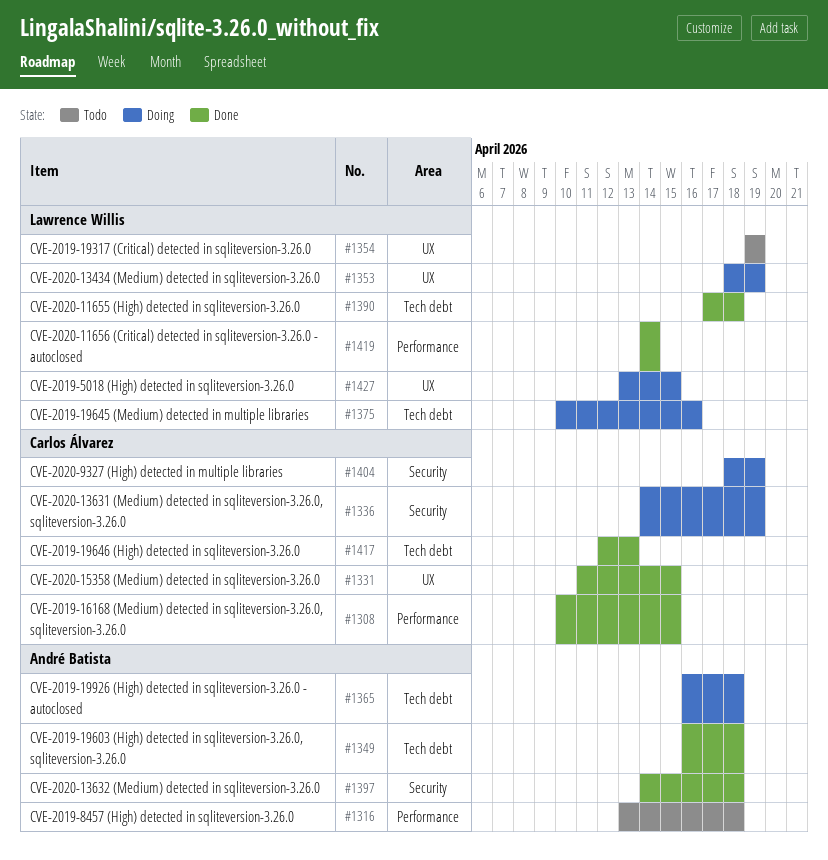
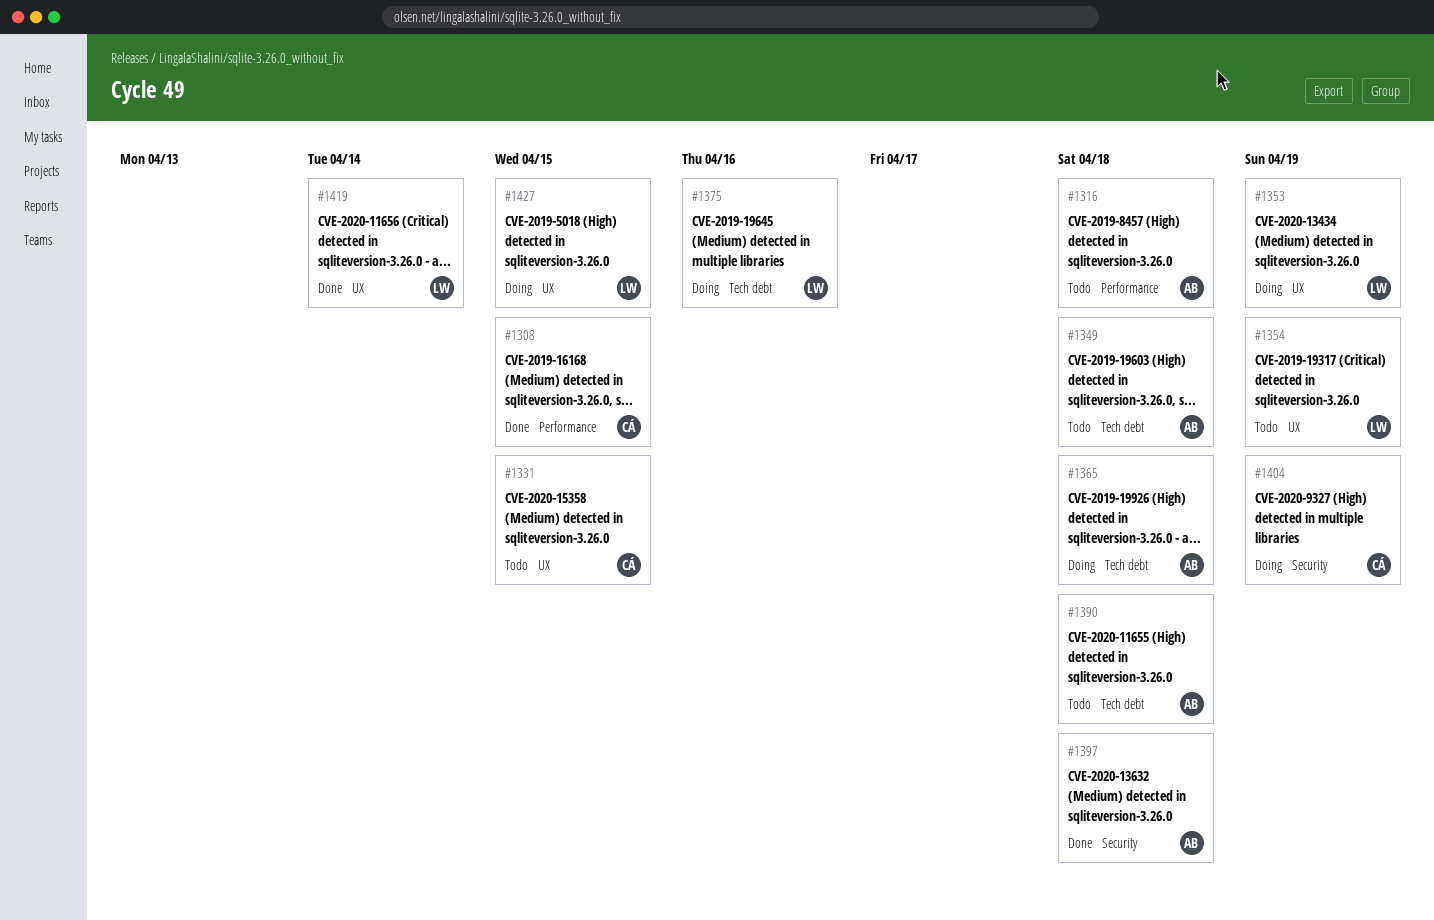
#1331, status: Done -> Todo
#1336: present -> none
#1349, status: Done -> Todo
#1390, status: Done -> Todo
#1390, owner: Lawrence Willis -> André Batista
#1417: present -> none
#1419, label: Performance -> UX

